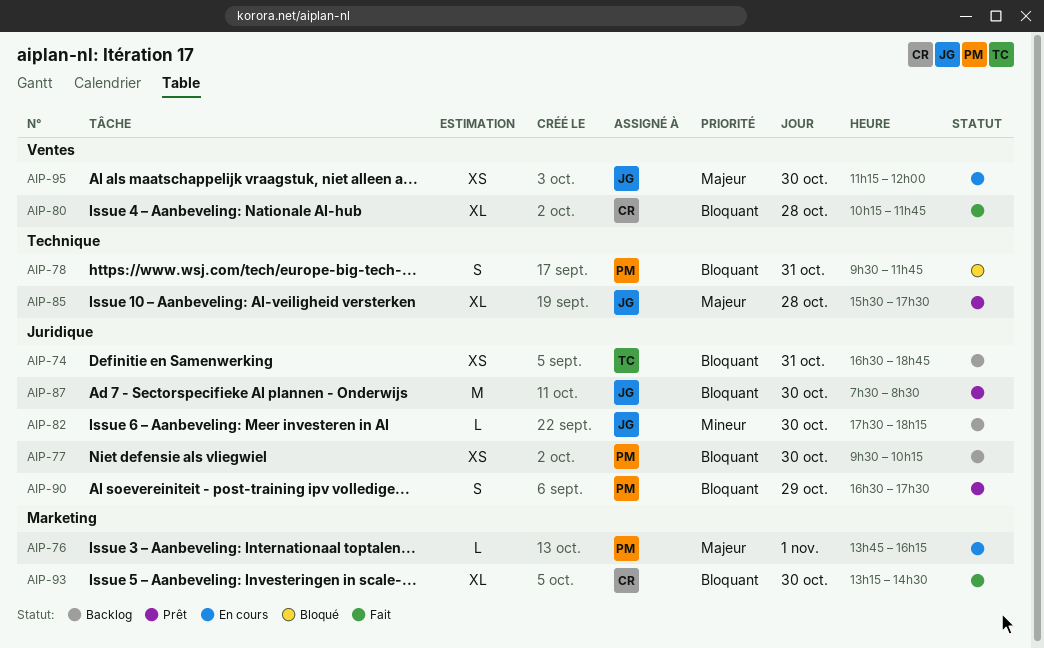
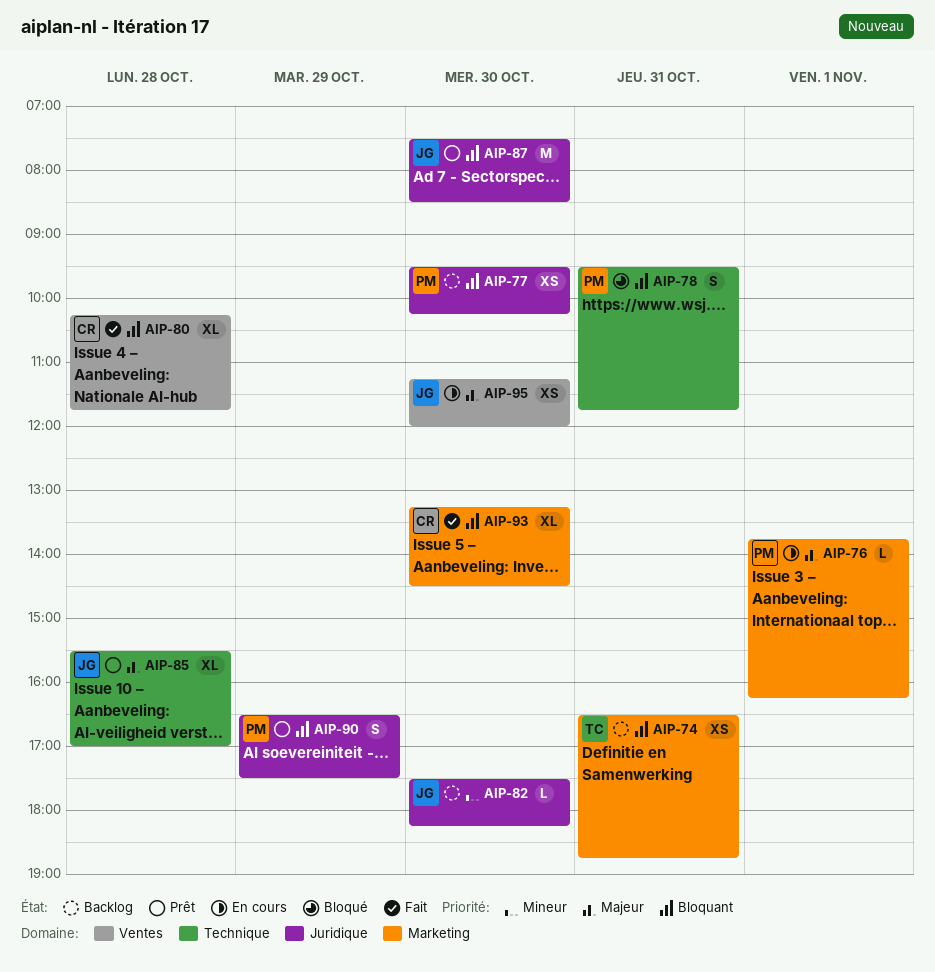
AIP-74, label: Juridique -> Marketing
AIP-85, ends: 17:30 -> 17:00

